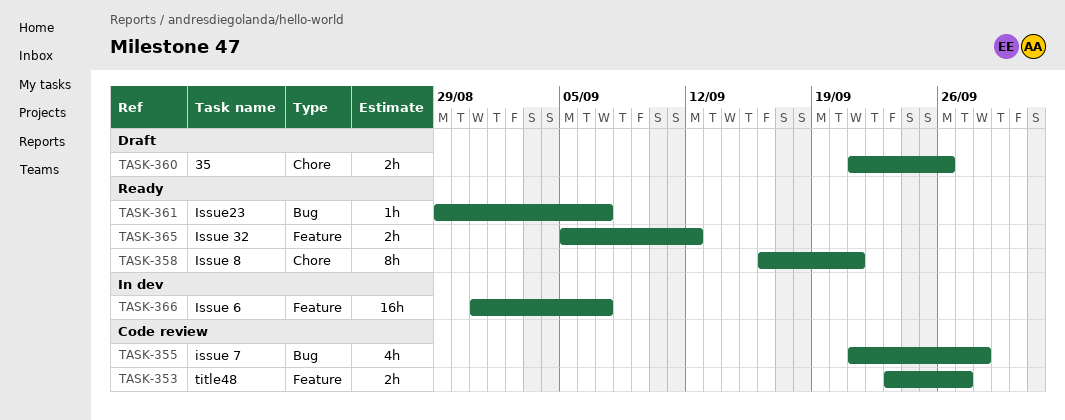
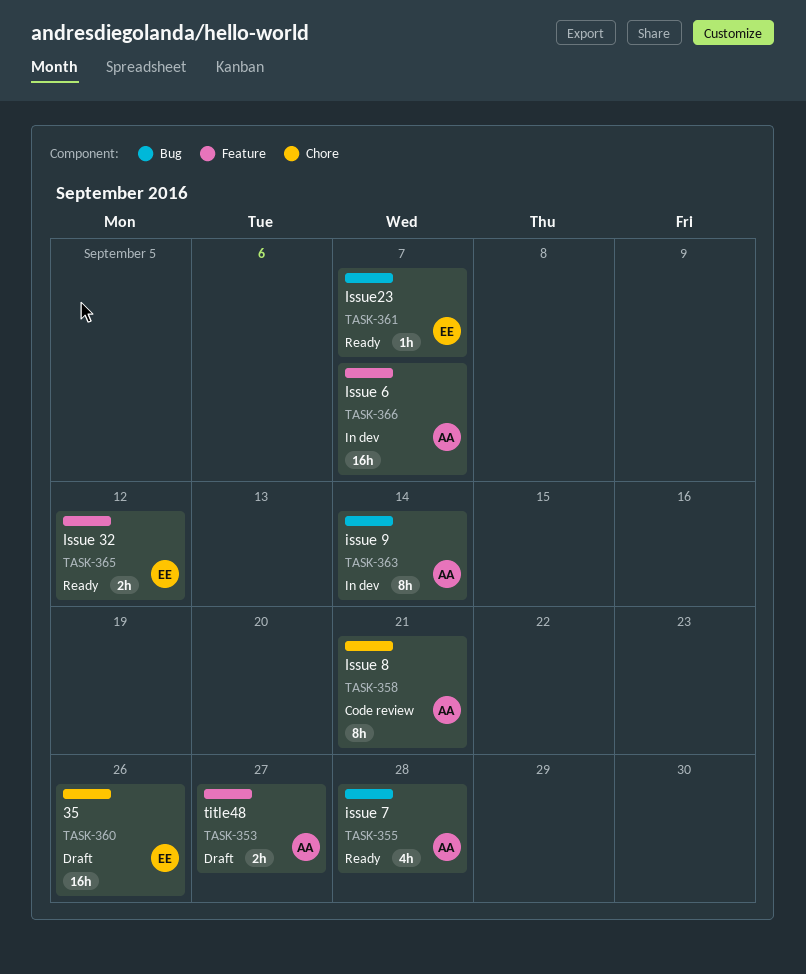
TASK-353, status: Code review -> Draft
TASK-355, status: Code review -> Ready
TASK-358, status: Ready -> Code review
TASK-360, estimate: 2h -> 16h
TASK-363: none -> present

